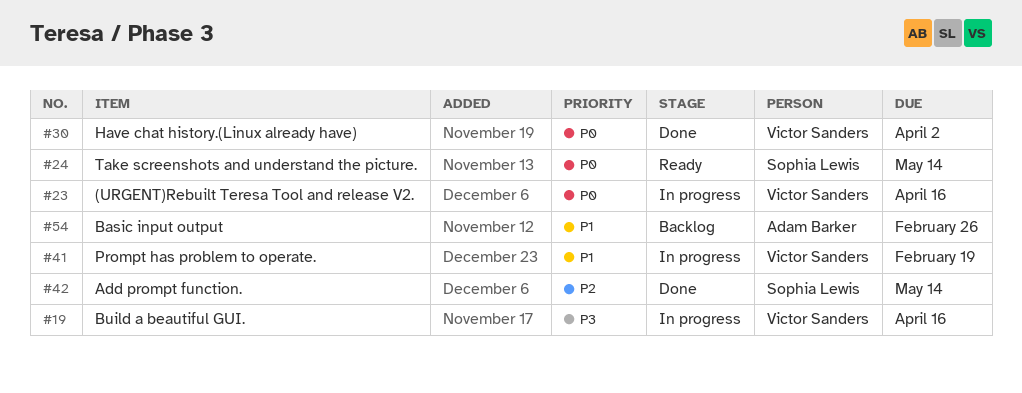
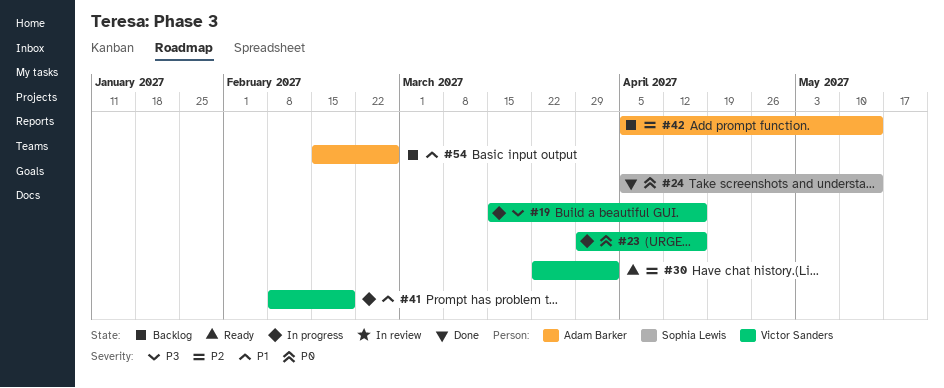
#24, status: Ready -> Done
#30, status: Done -> Ready
#30, priority: P0 -> P2
#42, status: Done -> Backlog
#42, owner: Sophia Lewis -> Adam Barker

